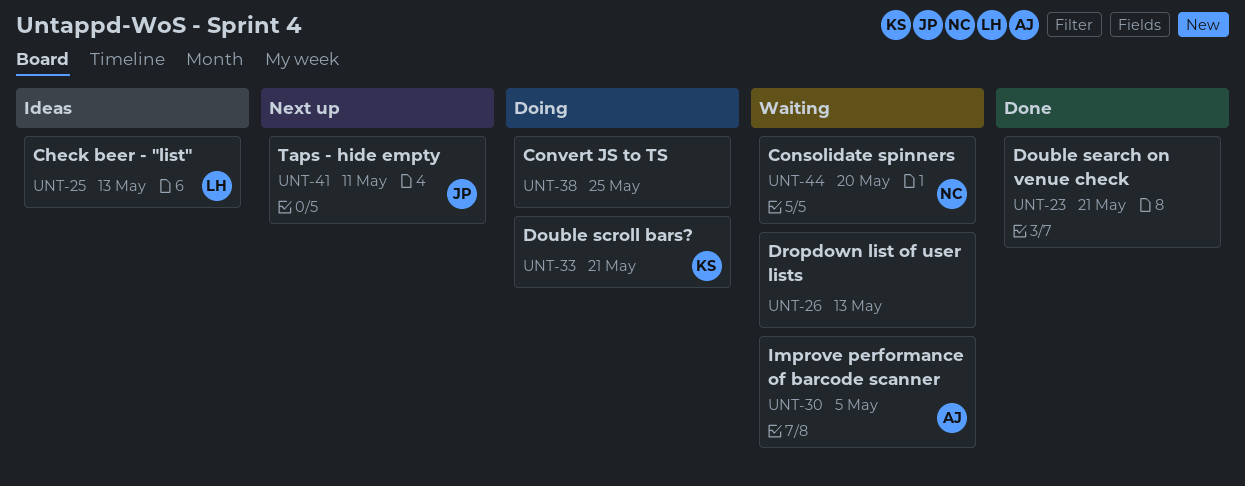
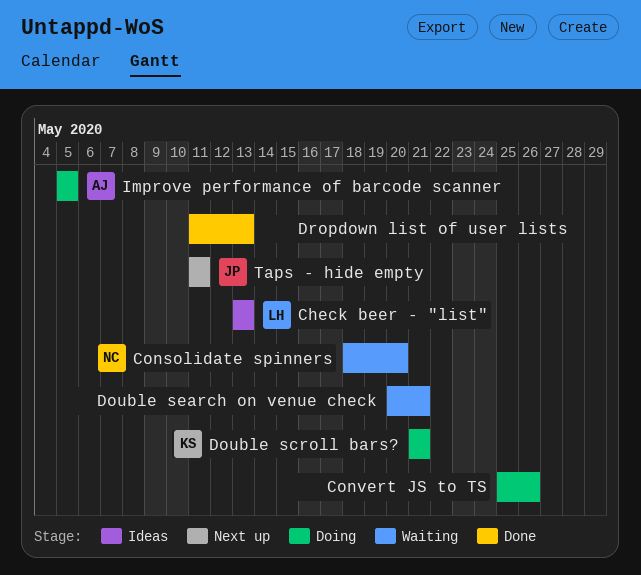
Convert JS to TS, due: May 25 -> May 26
Double search on venue check, status: Done -> Waiting
Dropdown list of user lists, status: Waiting -> Done
Improve performance of barcode scanner, status: Waiting -> Doing

